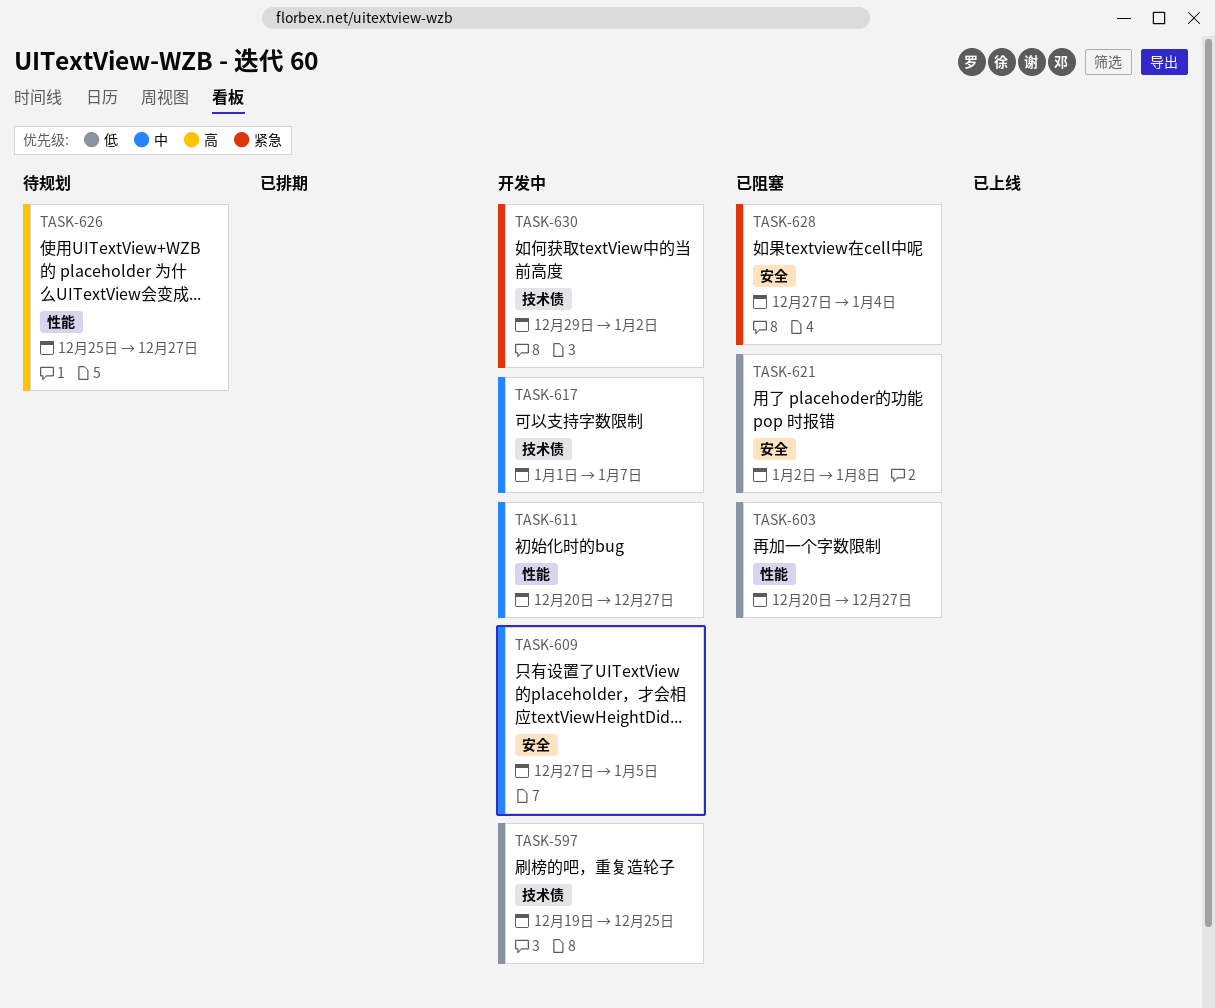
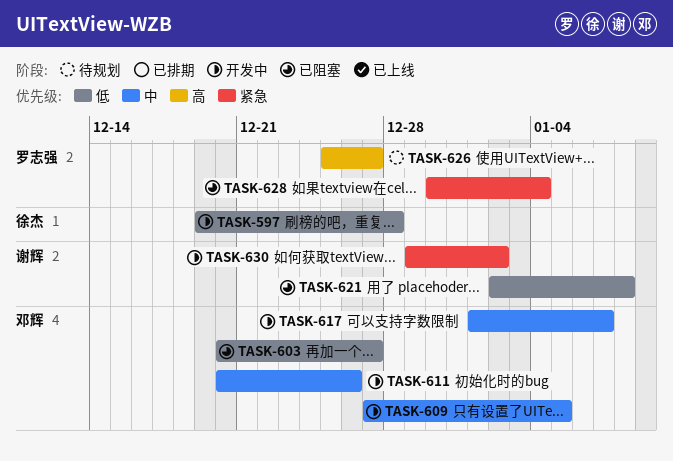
TASK-597, due: Dec 25 -> Dec 28
TASK-611, due: Dec 27 -> Dec 26
TASK-628, start: Dec 27 -> Dec 30

